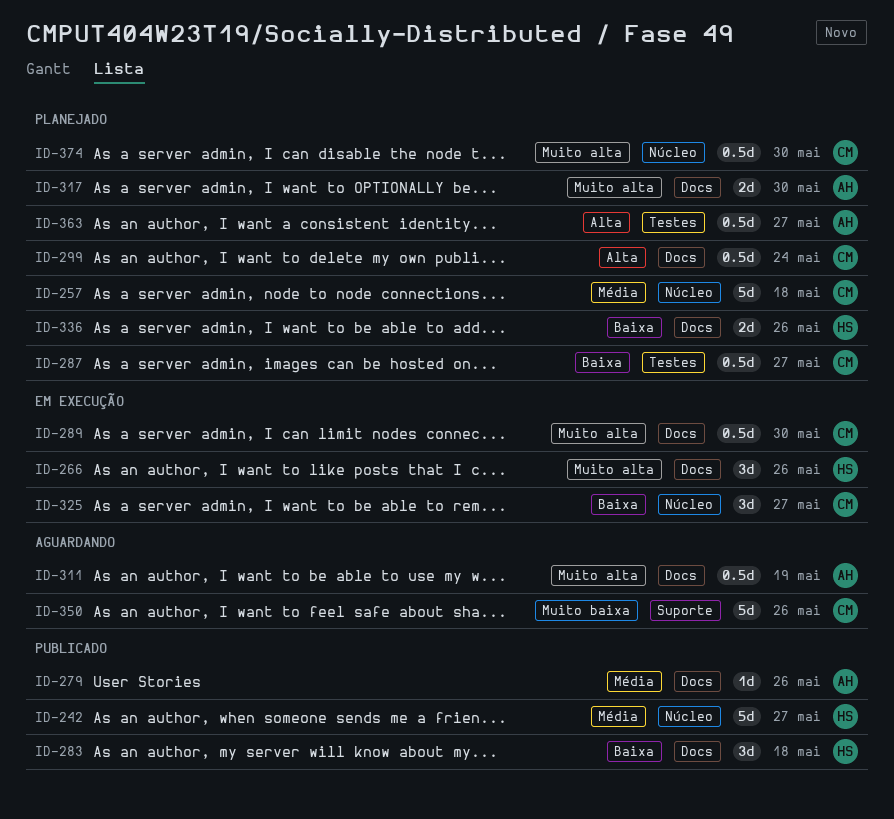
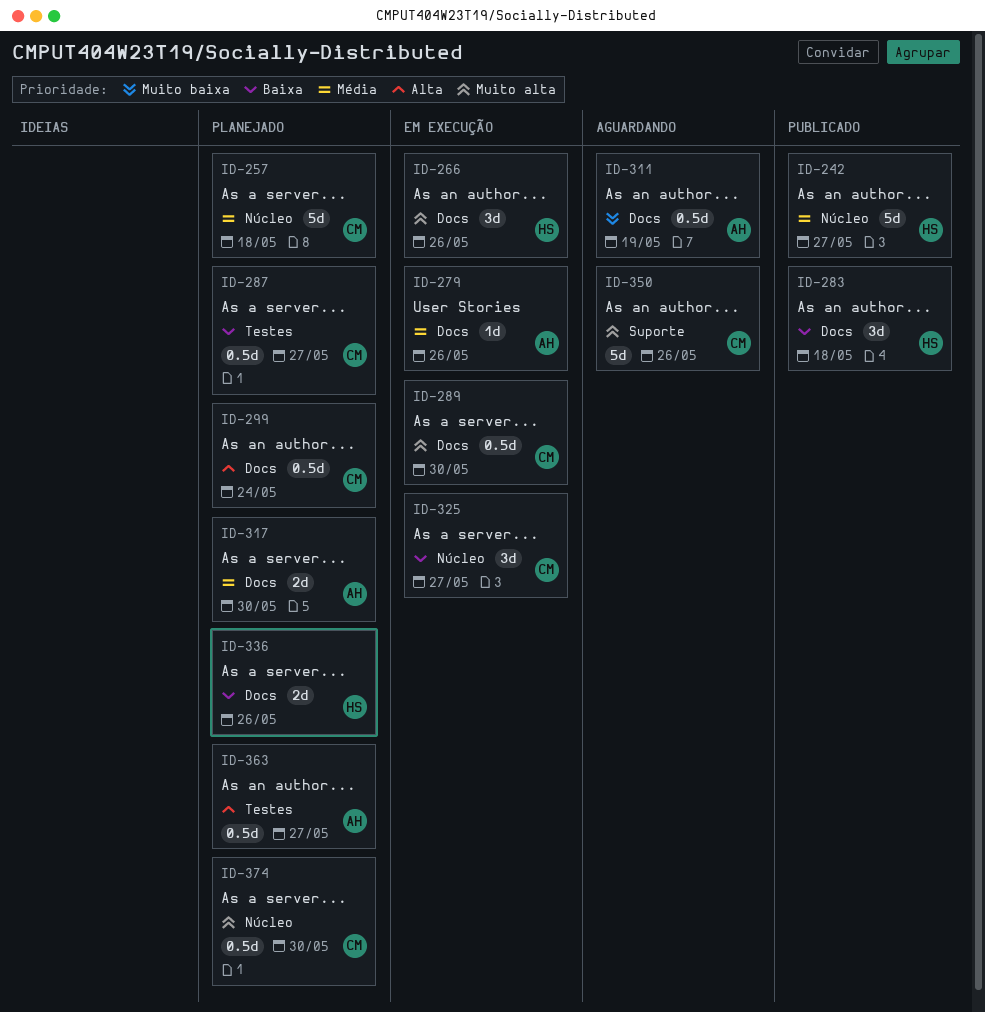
ID-279, status: Publicado -> Em execução
ID-311, priority: Muito alta -> Muito baixa
ID-317, priority: Muito alta -> Média
ID-350, priority: Muito baixa -> Muito alta

